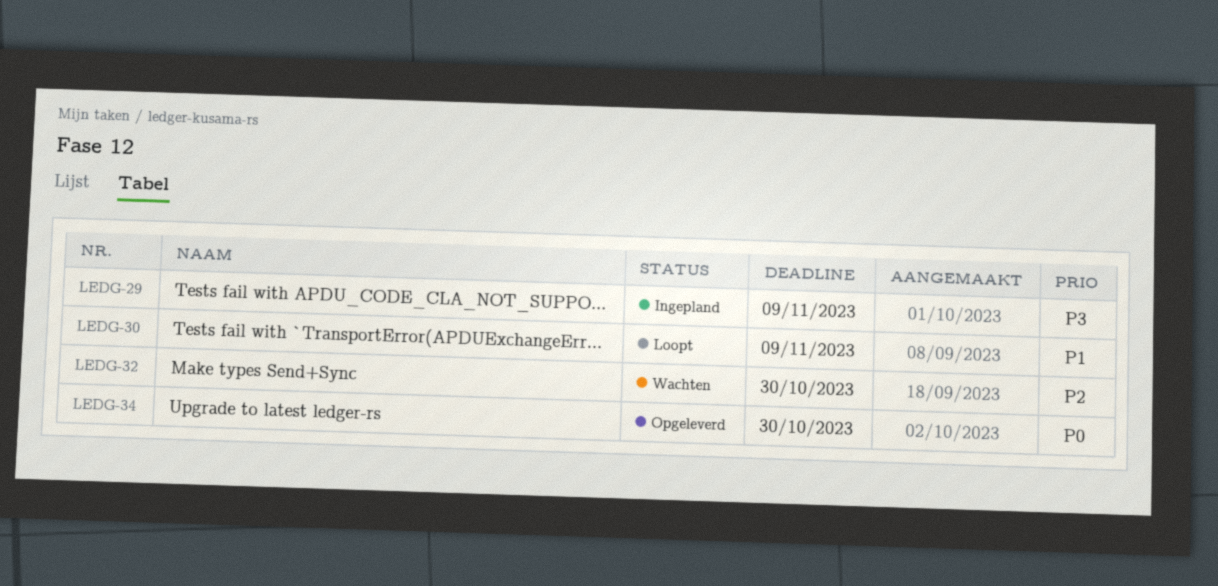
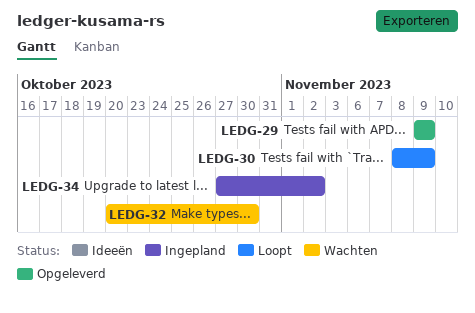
LEDG-29, status: Ingepland -> Opgeleverd
LEDG-34, status: Opgeleverd -> Ingepland
LEDG-34, due: Oct 30 -> Nov 2

